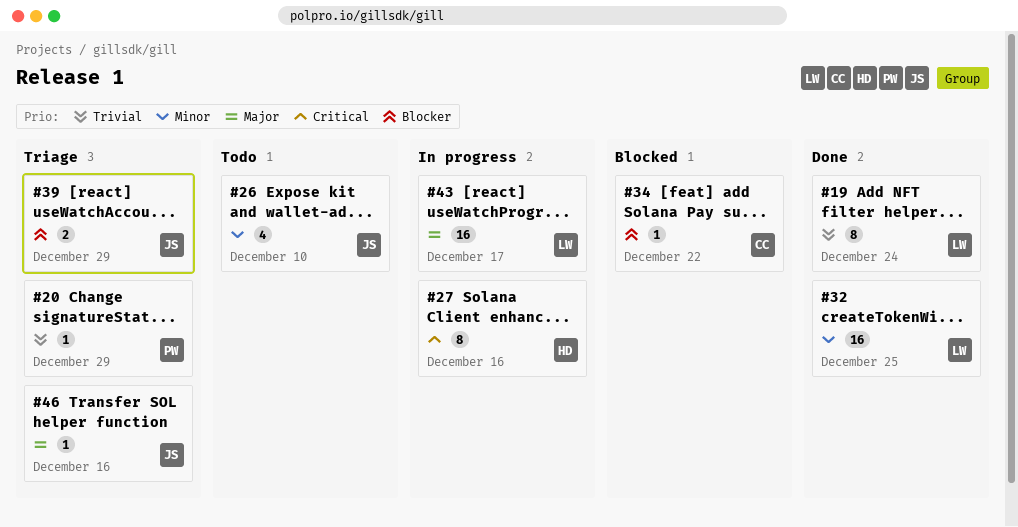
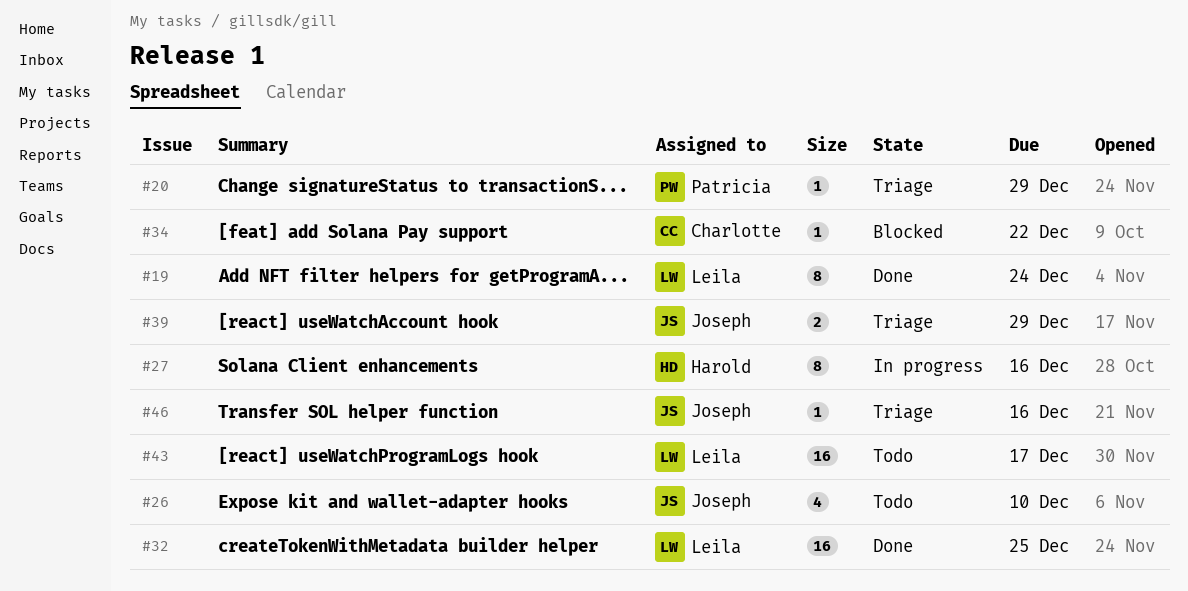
#43, status: In progress -> Todo

